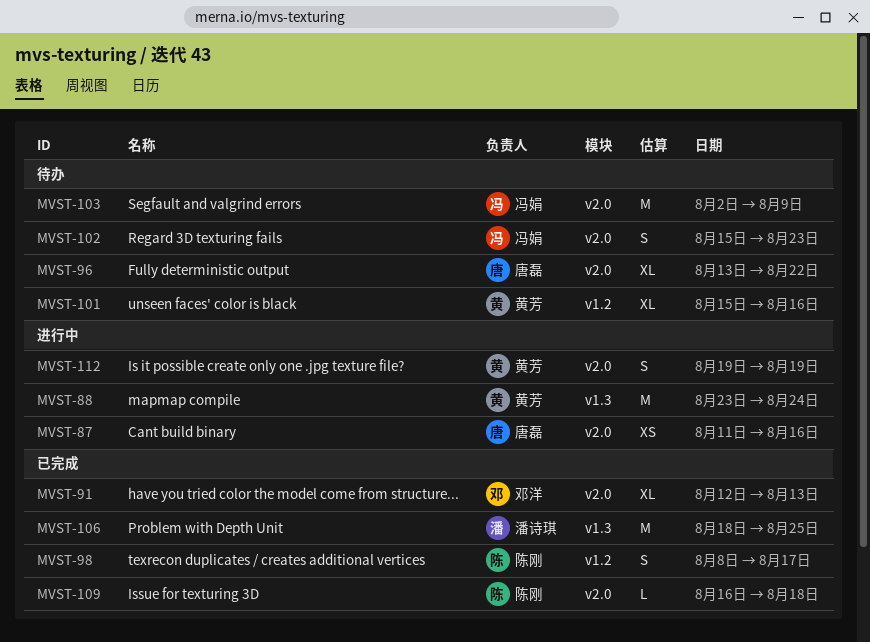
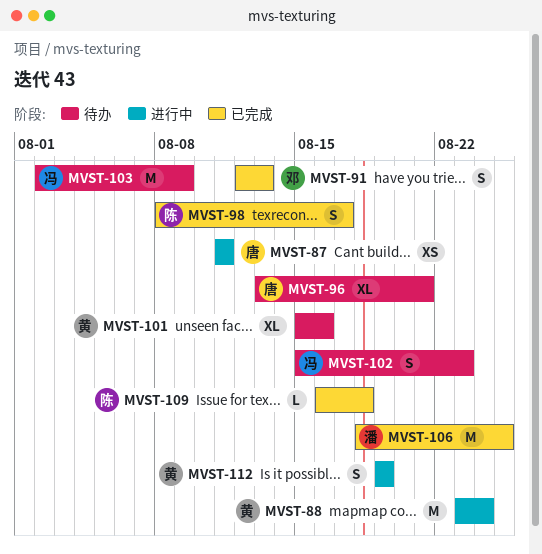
MVST-87, due: Aug 16 -> Aug 11
MVST-91, estimate: XL -> S
MVST-96, due: Aug 22 -> Aug 21

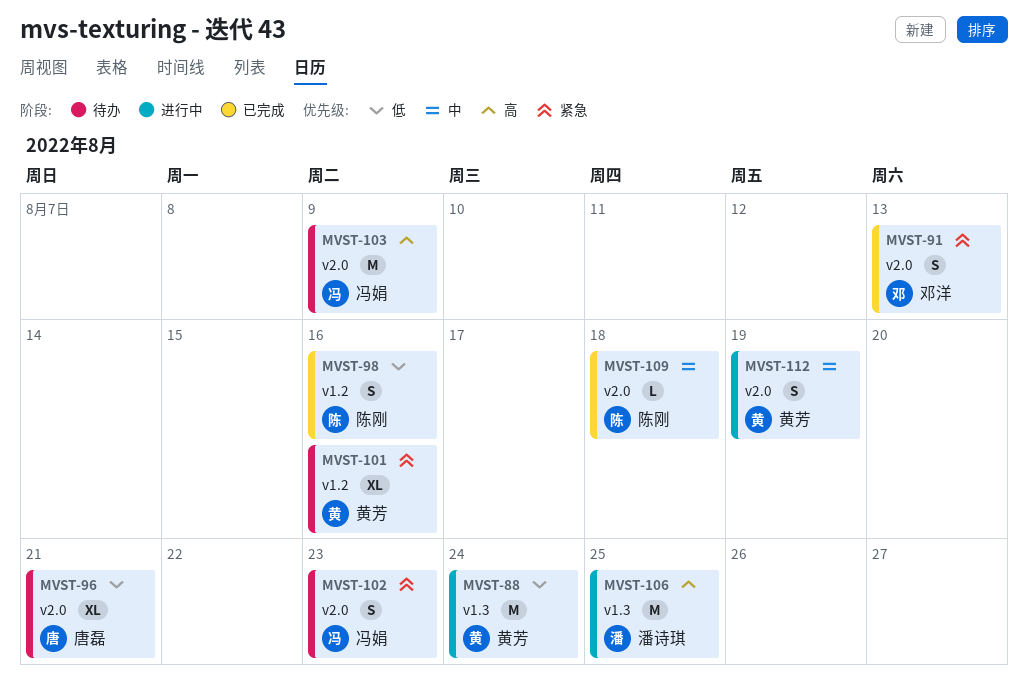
MVST-87: present -> none
MVST-98, due: Aug 17 -> Aug 16
MVST-106, status: 已完成 -> 进行中

